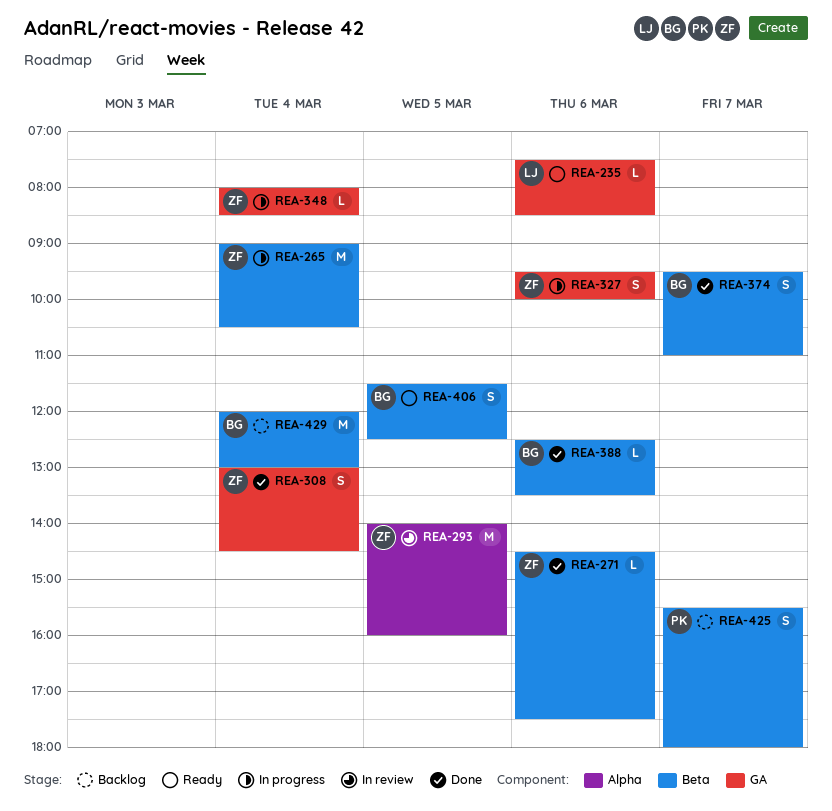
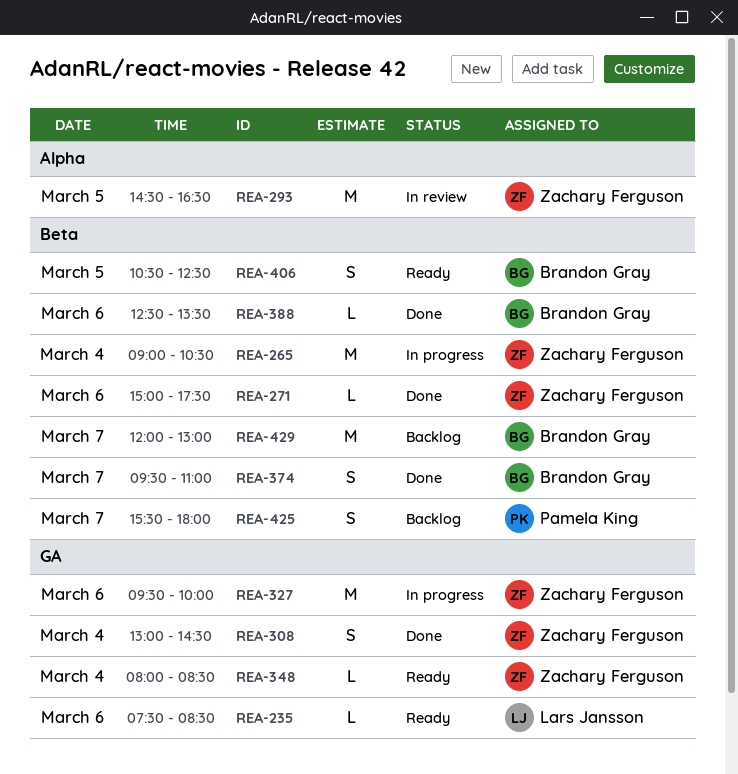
REA-271, begins: 14:30 -> 15:00
REA-293, begins: 14:00 -> 14:30
REA-293, ends: 16:00 -> 16:30
REA-327, estimate: S -> M
REA-348, status: In progress -> Ready
REA-406, begins: 11:30 -> 10:30
REA-429, day: Mar 4 -> Mar 7

